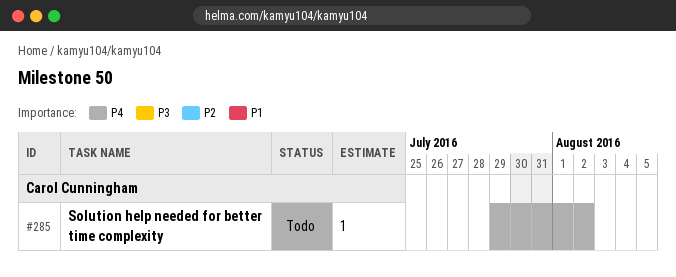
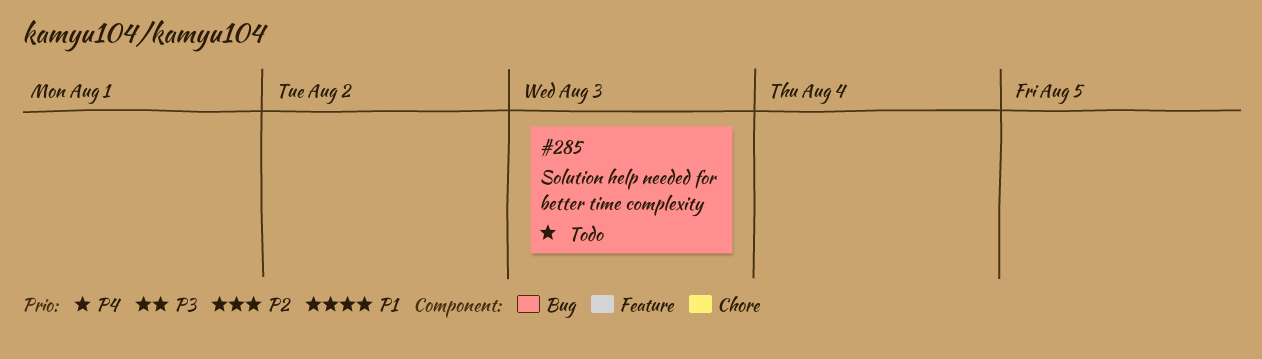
#285, due: Aug 2 -> Aug 3

